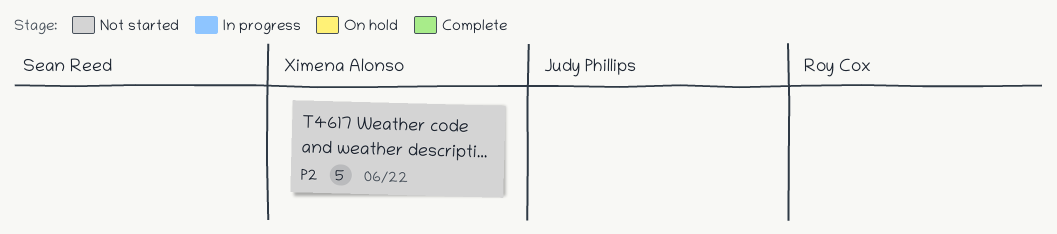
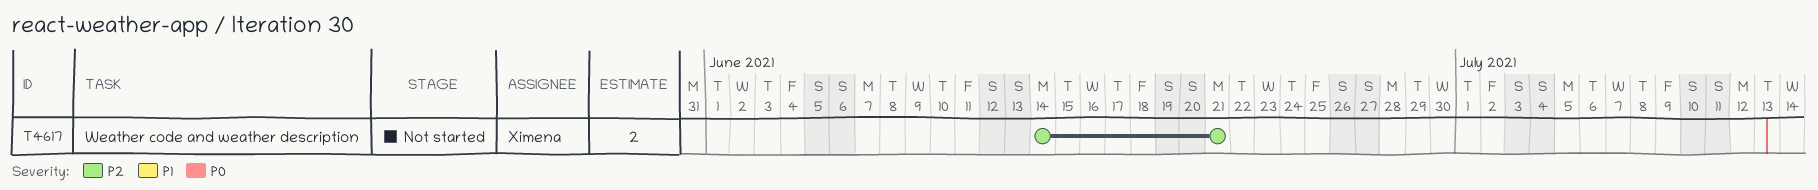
T4617, estimate: 5 -> 2
T4617, due: Jun 22 -> Jun 21

